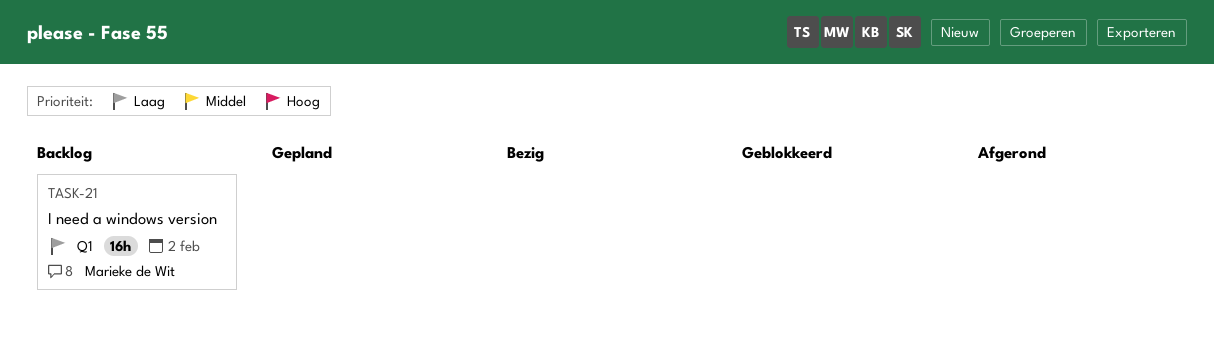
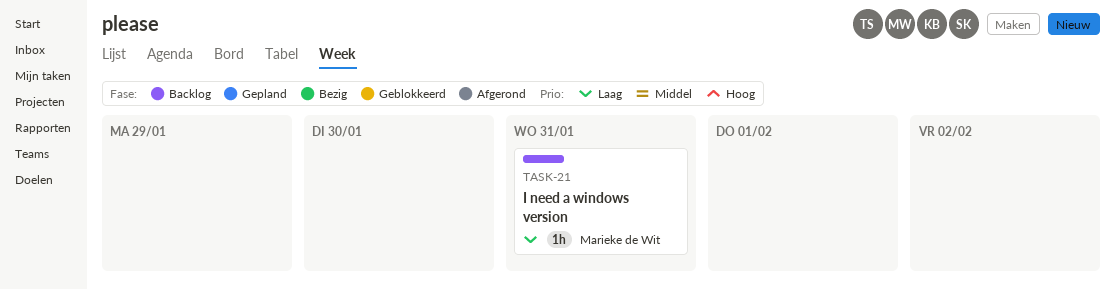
TASK-21, estimate: 16h -> 1h
TASK-21, due: Feb 2 -> Jan 31

